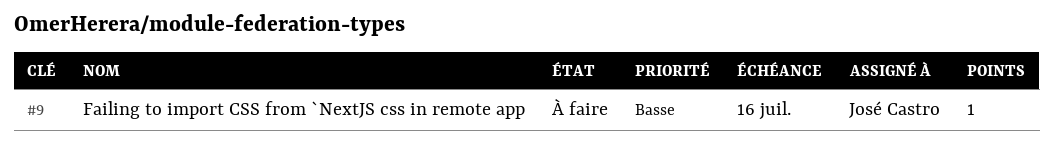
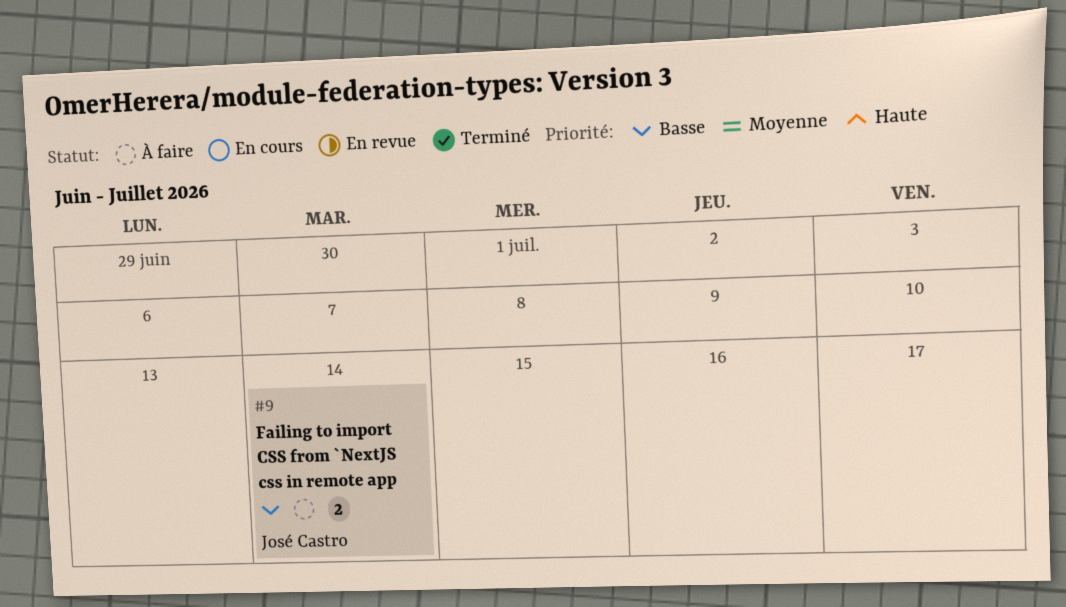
#9, estimate: 1 -> 2
#9, due: Jul 16 -> Jul 14

